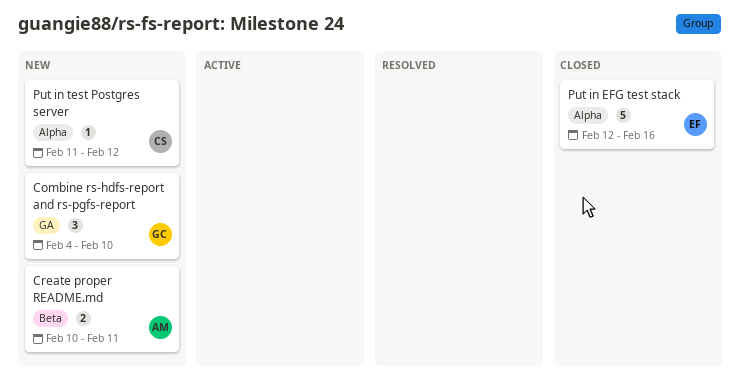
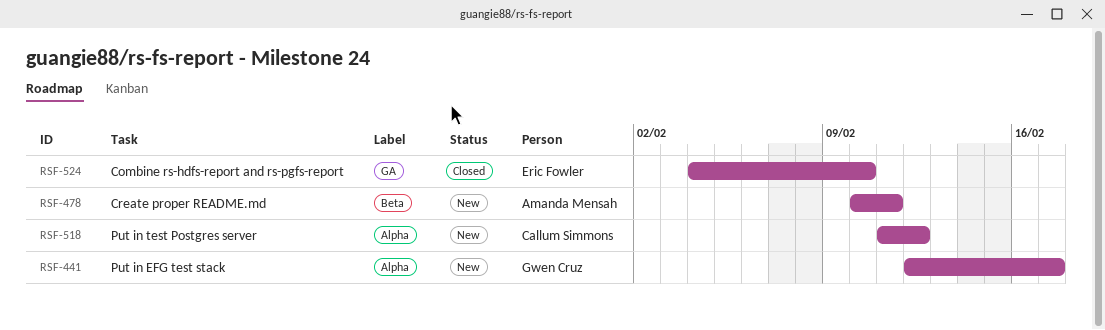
Combine rs-hdfs-report and rs-pgfs-report, status: New -> Closed
Combine rs-hdfs-report and rs-pgfs-report, owner: Gwen Cruz -> Eric Fowler
Put in EFG test stack, status: Closed -> New
Put in EFG test stack, owner: Eric Fowler -> Gwen Cruz
Put in EFG test stack, due: Feb 16 -> Feb 17

